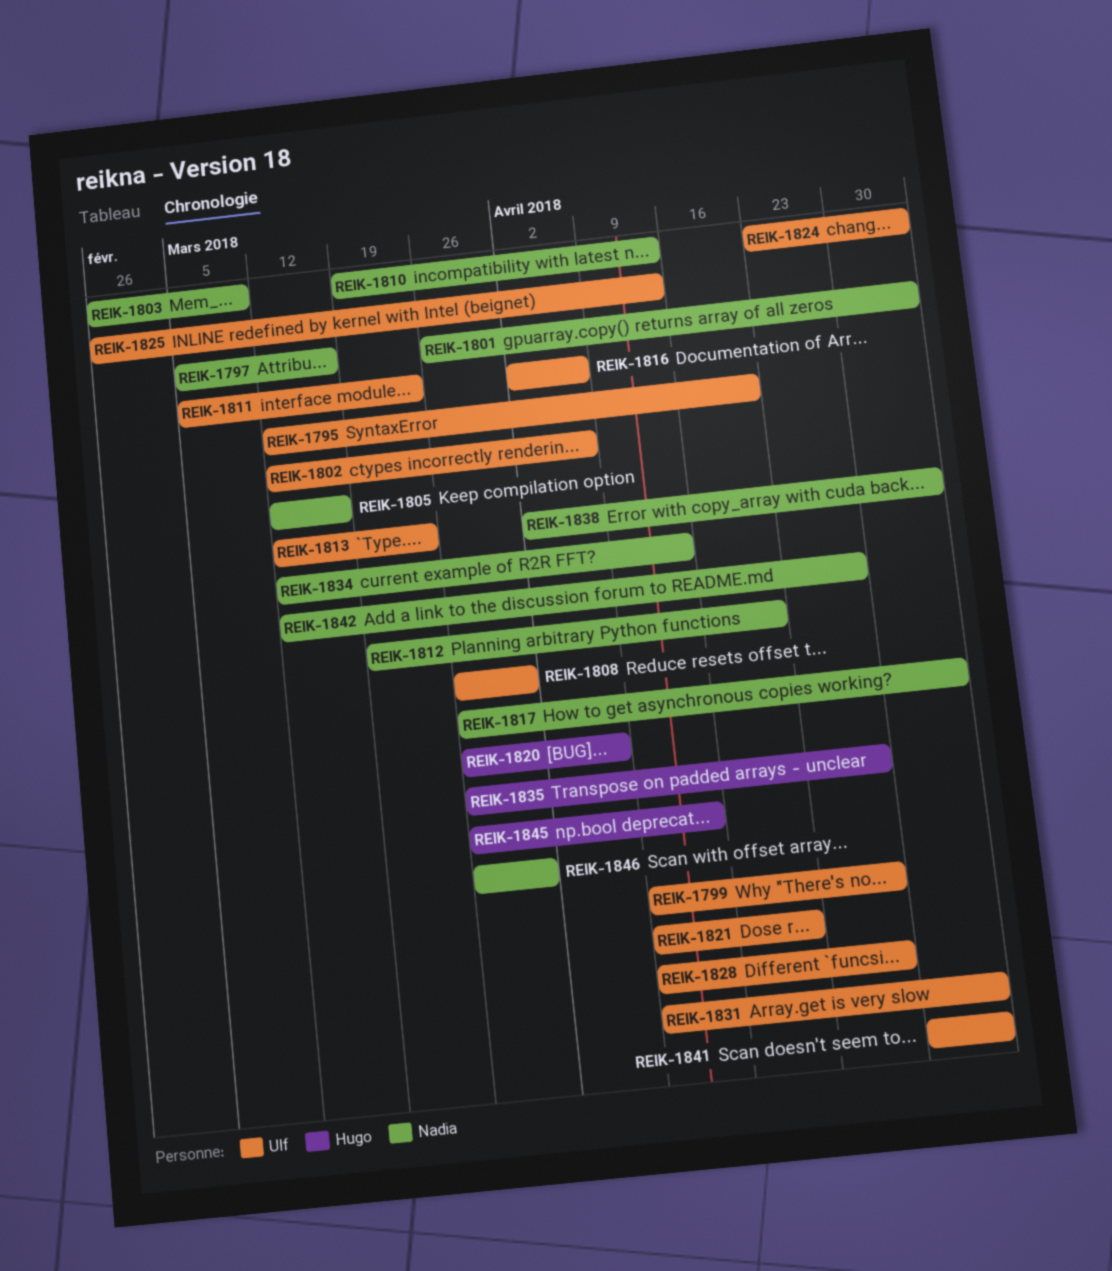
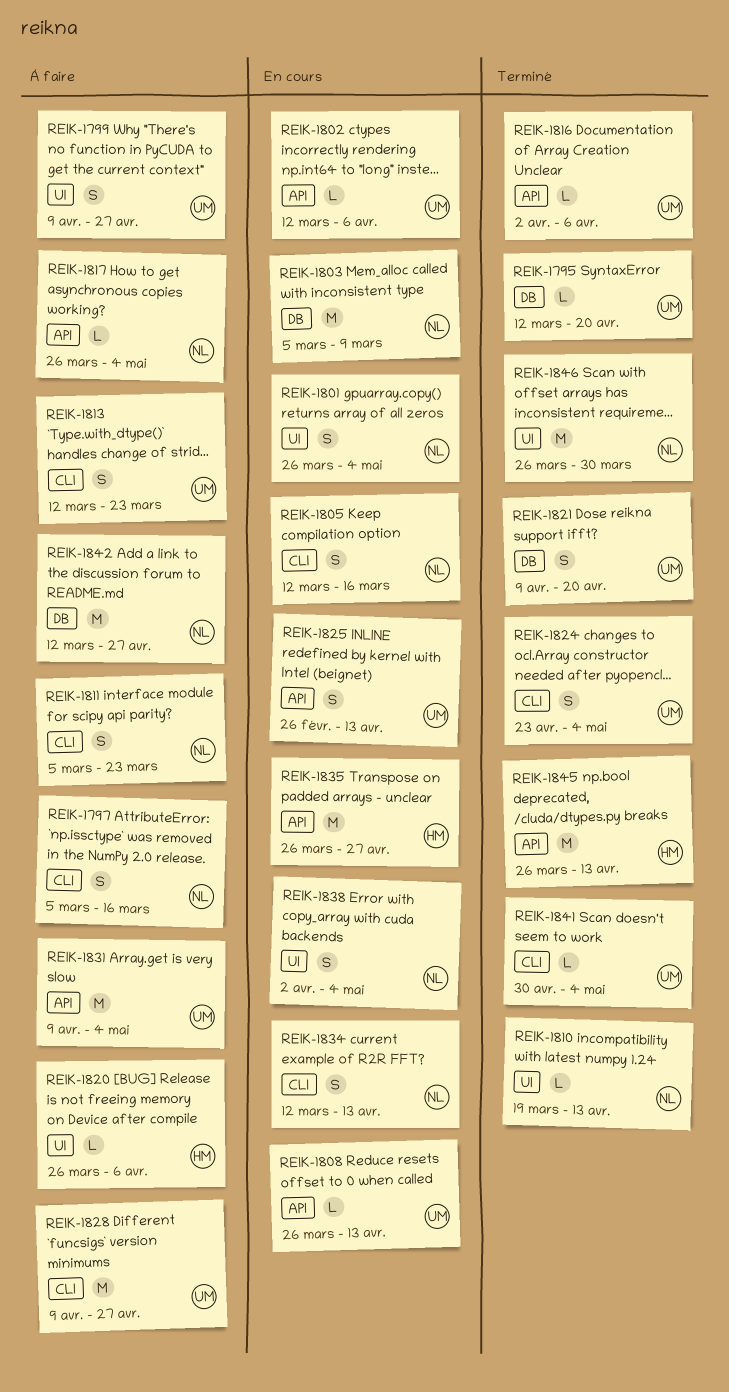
REIK-1803, start: Feb 26 -> Mar 5
REIK-1808, due: Mar 30 -> Apr 13
REIK-1811, owner: Ulf -> Nadia
REIK-1812: present -> none

